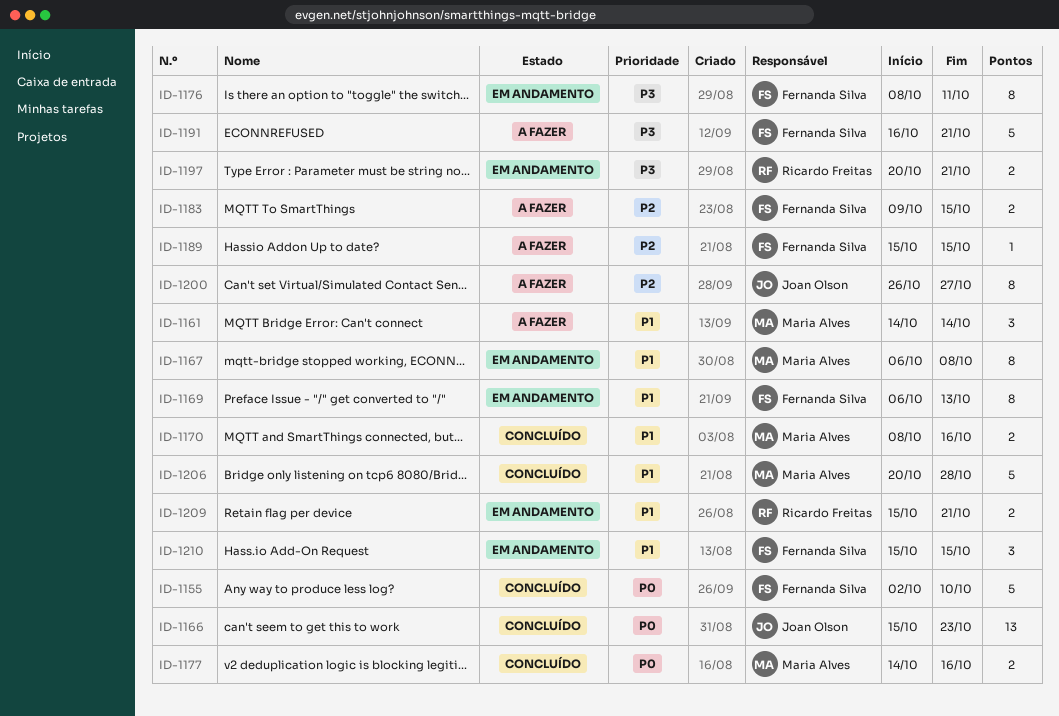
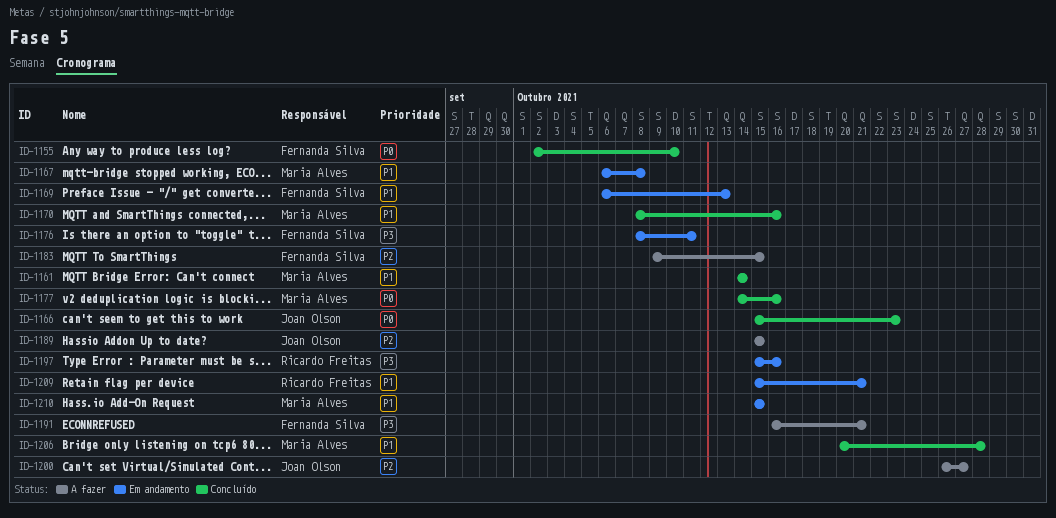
ID-1161, status: A fazer -> Concluído
ID-1189, owner: Fernanda Silva -> Joan Olson
ID-1197, start: Oct 20 -> Oct 15
ID-1197, due: Oct 21 -> Oct 16
ID-1210, owner: Fernanda Silva -> Maria Alves

